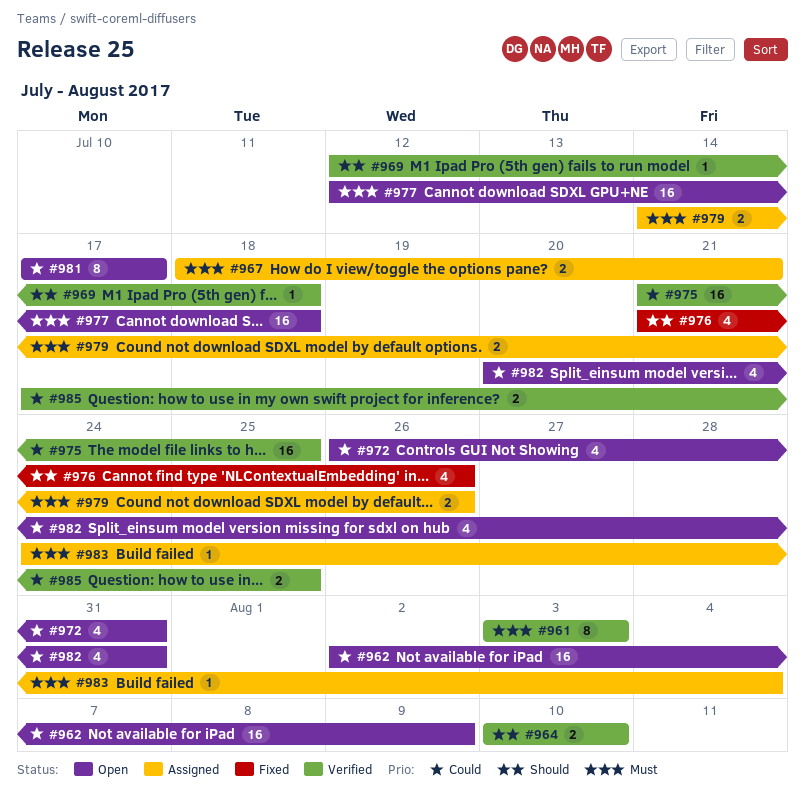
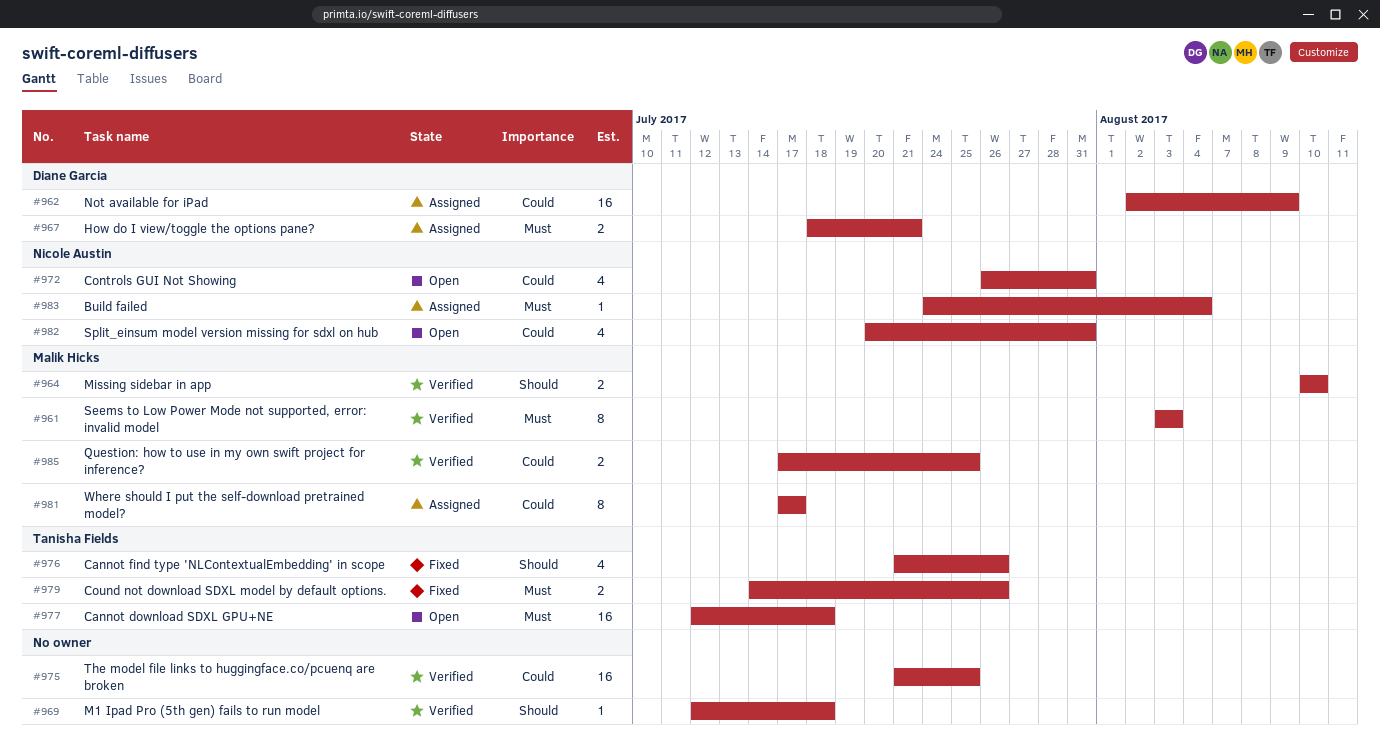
#962, status: Open -> Assigned
#979, status: Assigned -> Fixed
#981, status: Open -> Assigned

